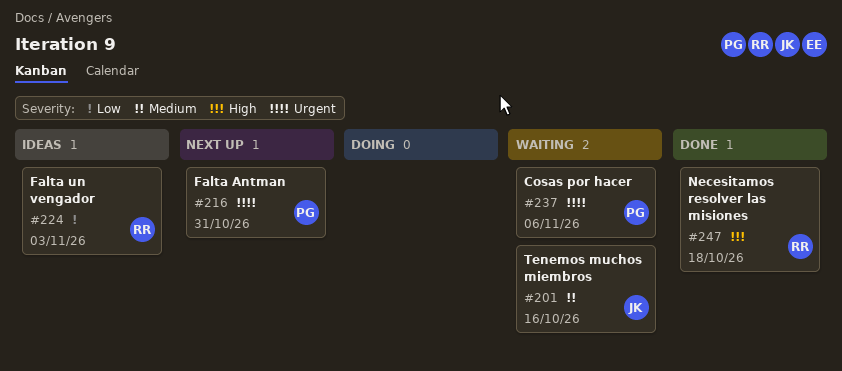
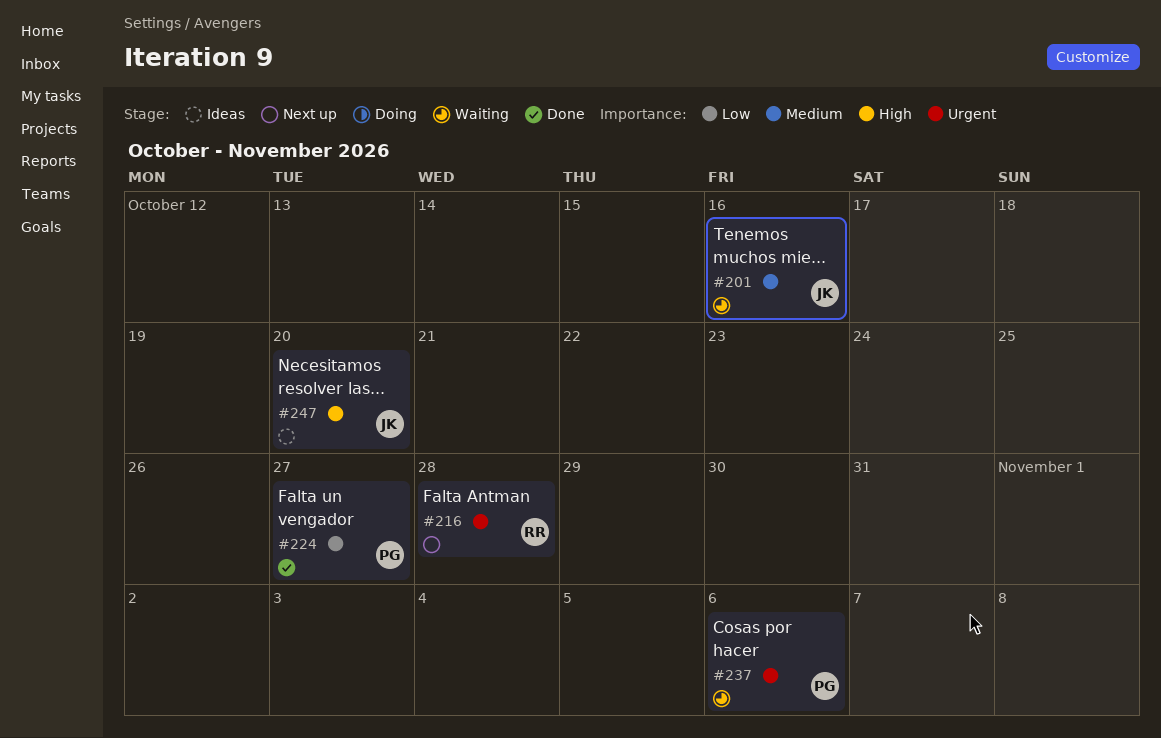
#216, owner: PG -> RR
#216, due: Oct 31 -> Oct 28
#224, status: Ideas -> Done
#224, owner: RR -> PG
#224, due: Nov 3 -> Oct 27
#247, status: Done -> Ideas
#247, owner: RR -> JK
#247, due: Oct 18 -> Oct 20

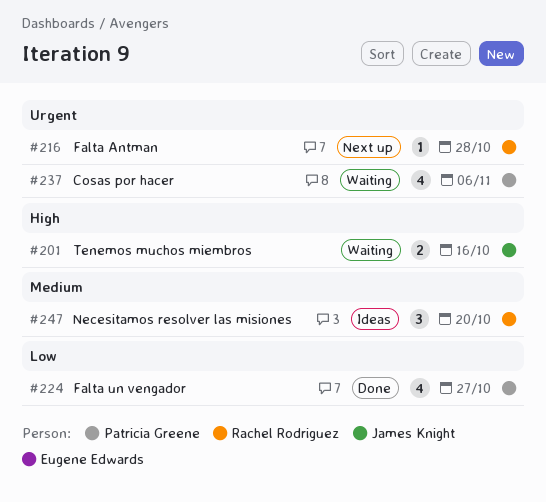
#201, priority: Medium -> High
#247, owner: James Knight -> Rachel Rodriguez
#247, priority: High -> Medium

